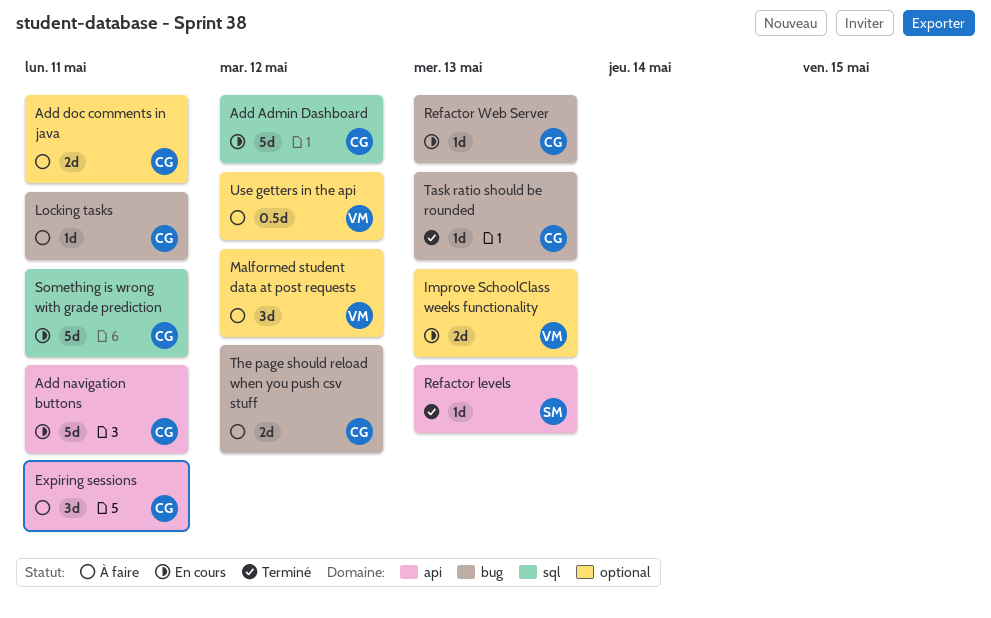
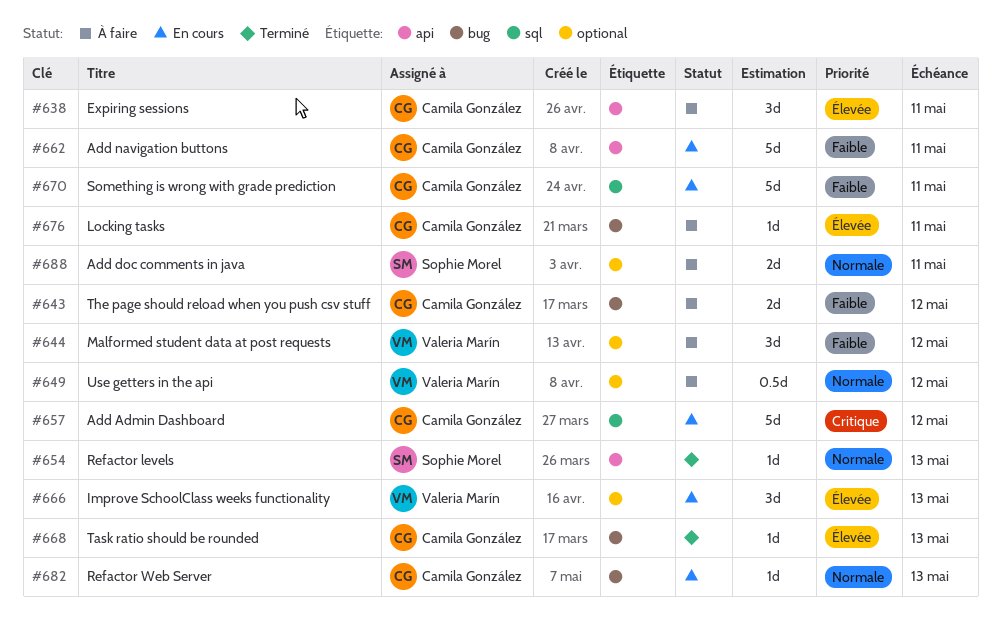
Add doc comments in java, owner: Camila González -> Sophie Morel
Improve SchoolClass weeks functionality, estimate: 2d -> 3d

